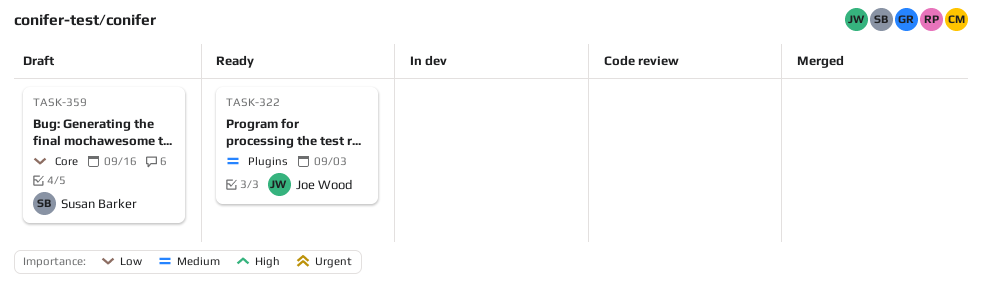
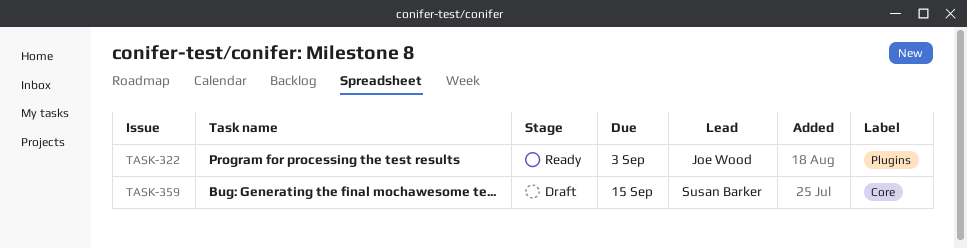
TASK-359, due: Sep 16 -> Sep 15

